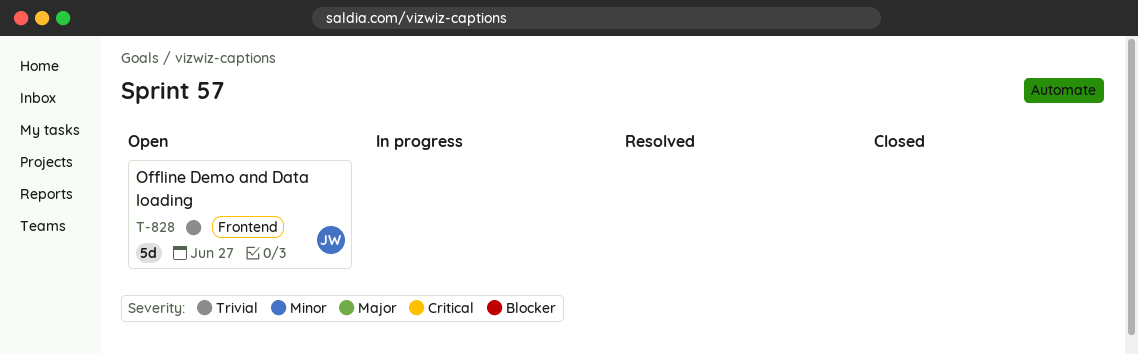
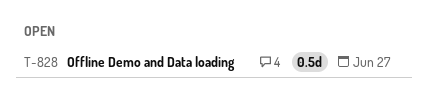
T-828, estimate: 5d -> 0.5d

